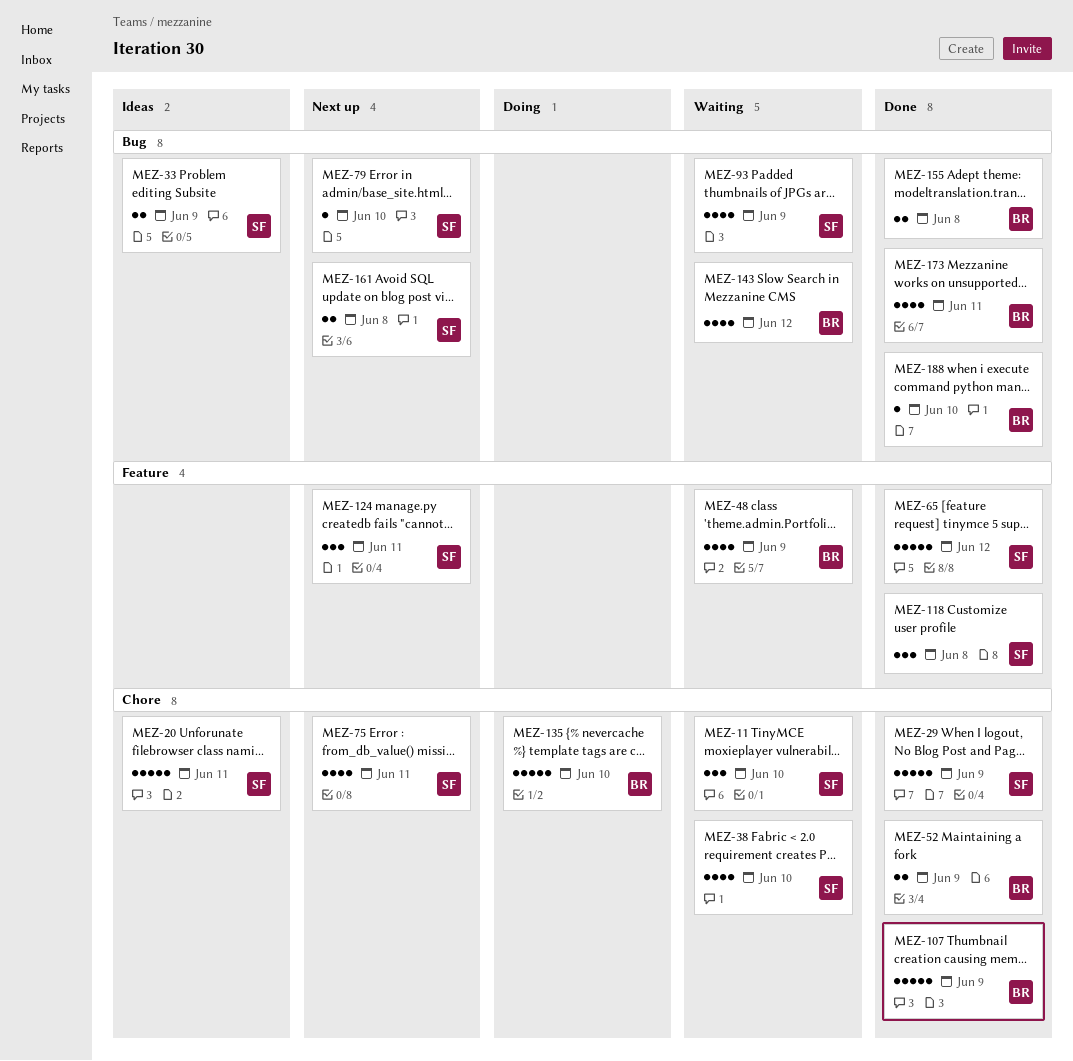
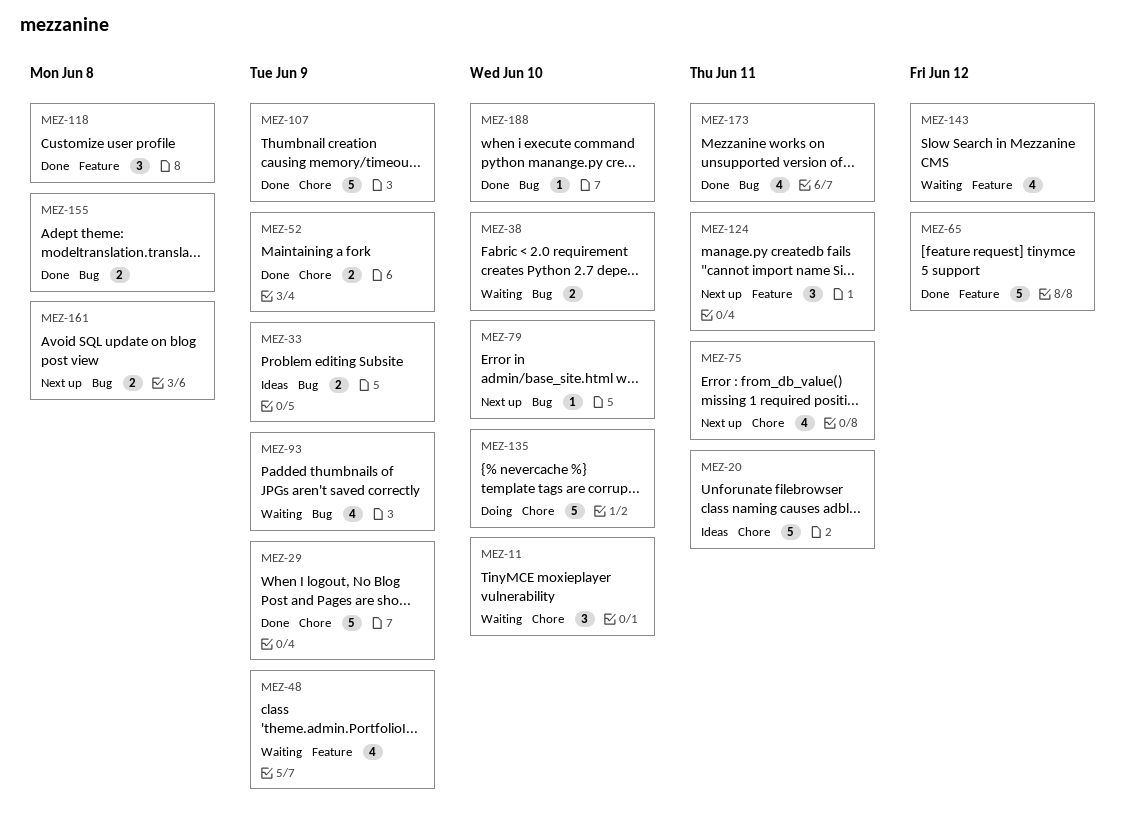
MEZ-38, label: Chore -> Bug
MEZ-38, estimate: 4 -> 2
MEZ-143, label: Bug -> Feature

